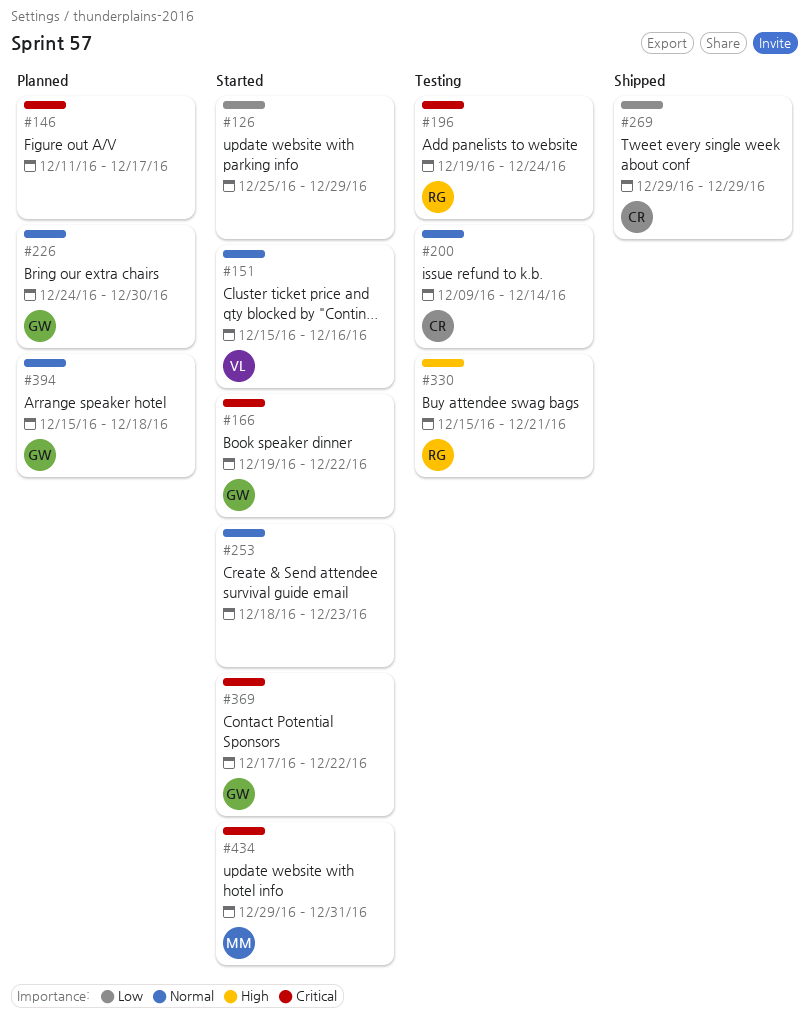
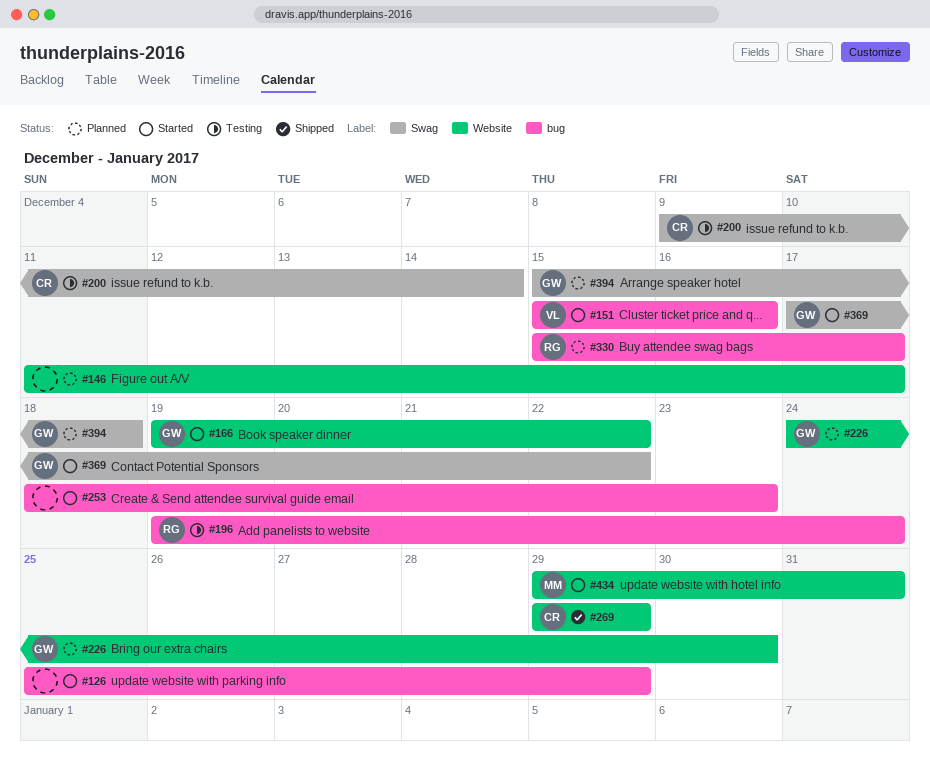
#330, status: Testing -> Planned
#330, due: Dec 21 -> Dec 17

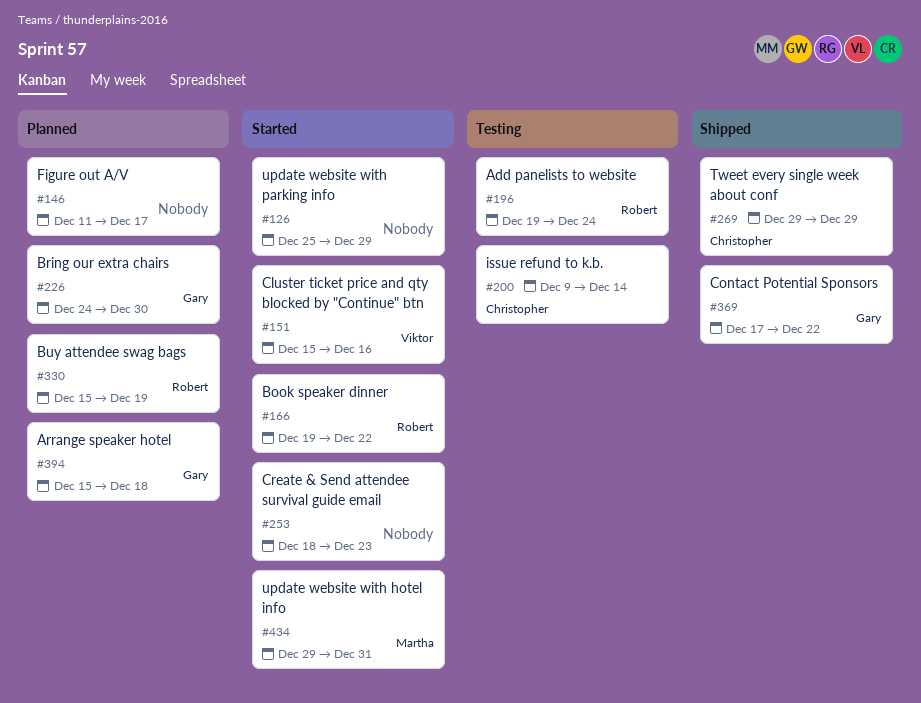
#166, owner: Gary -> Robert
#330, due: Dec 17 -> Dec 19
#369, status: Started -> Shipped

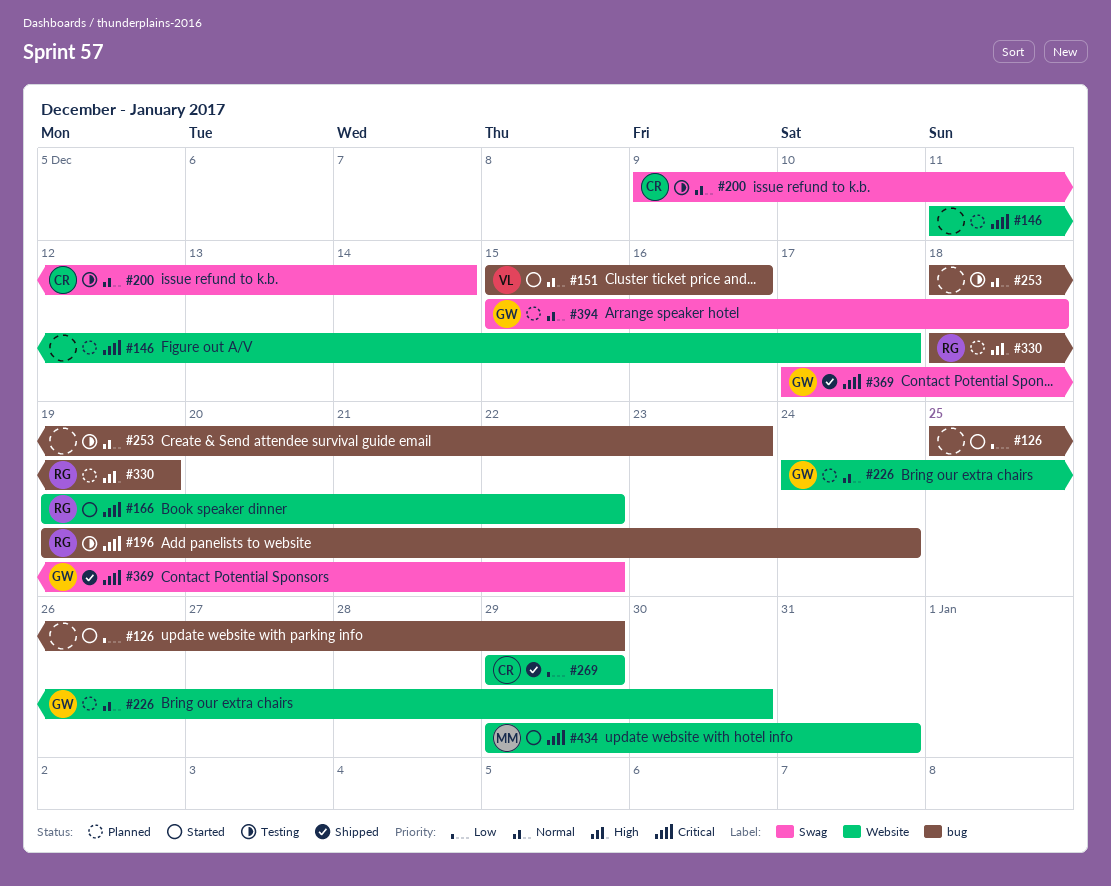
#253, status: Started -> Testing
#330, start: Dec 15 -> Dec 18

